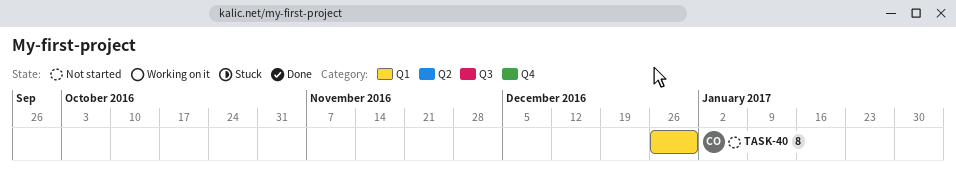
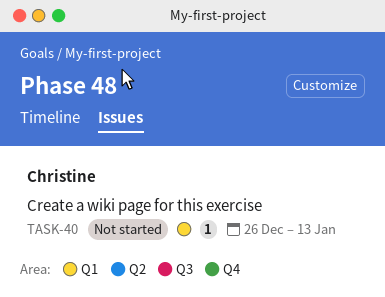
TASK-40, estimate: 8 -> 1
TASK-40, due: Dec 30 -> Jan 13

